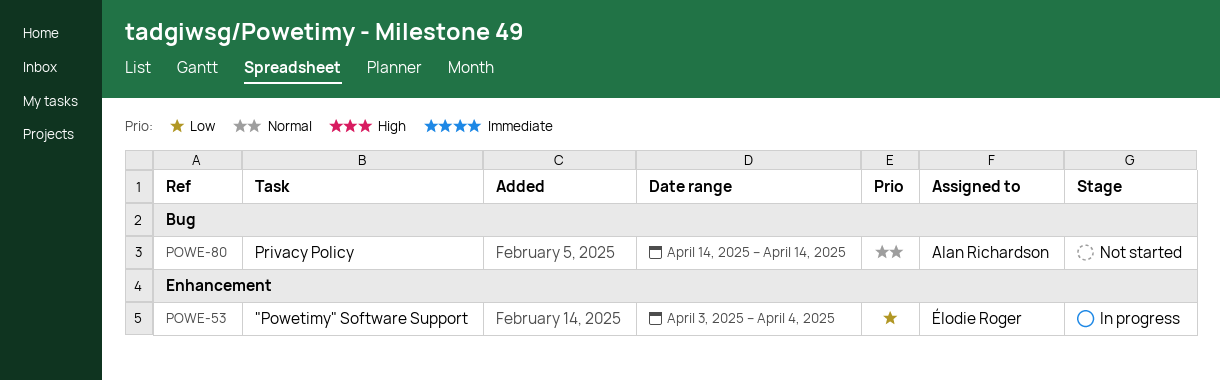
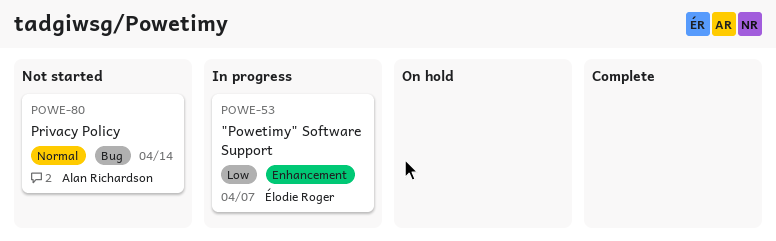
POWE-53, due: Apr 4 -> Apr 7

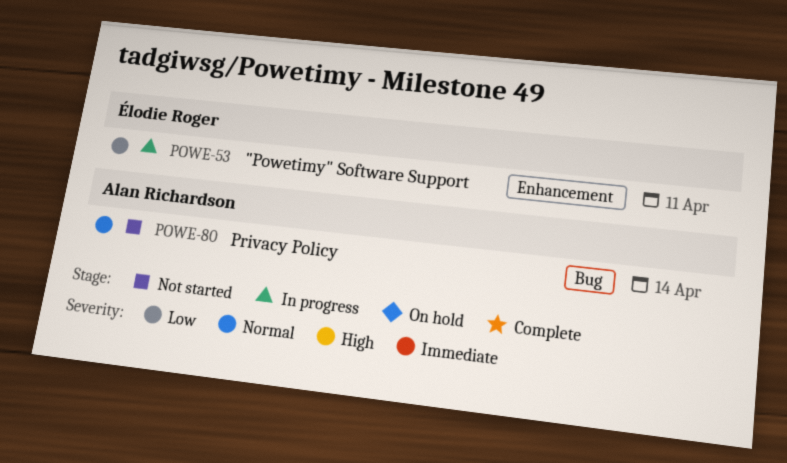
POWE-53, due: Apr 7 -> Apr 11

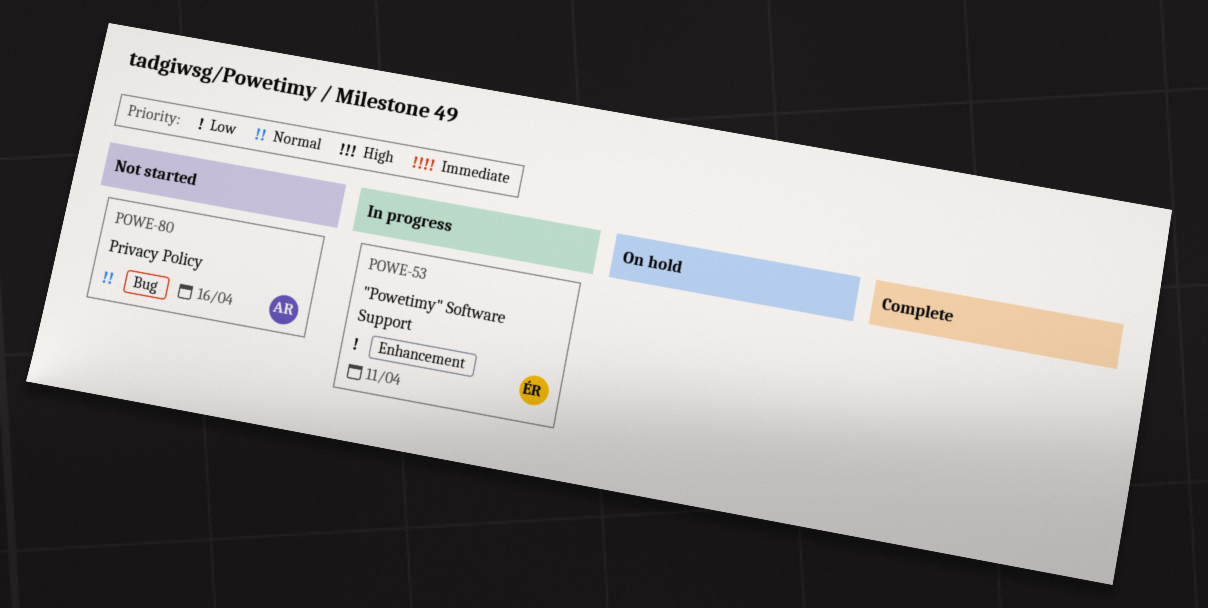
POWE-80, due: Apr 14 -> Apr 16

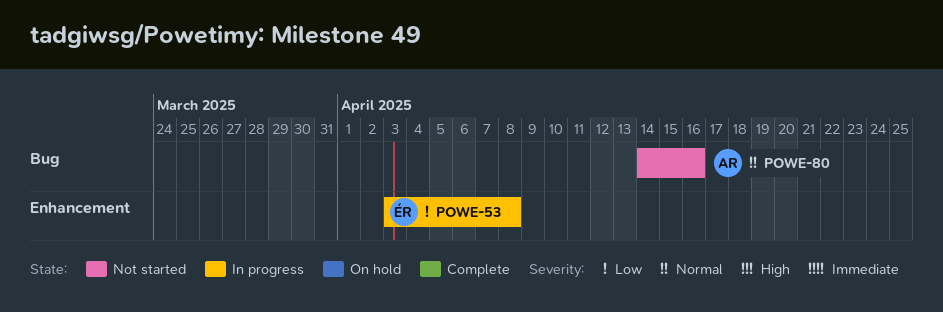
POWE-53, due: Apr 11 -> Apr 8

